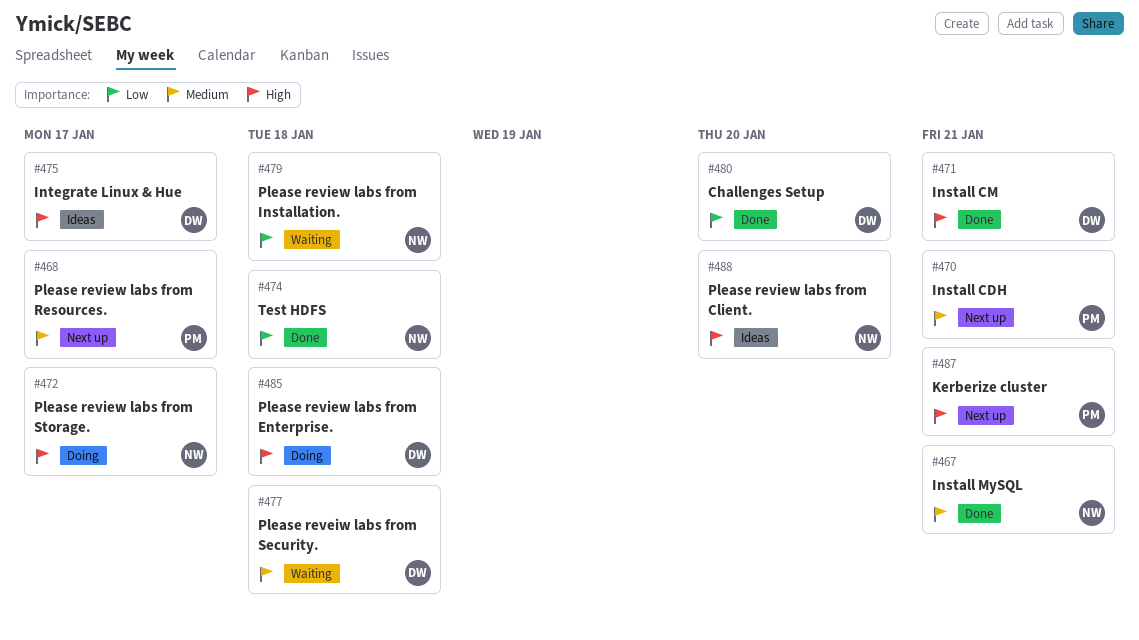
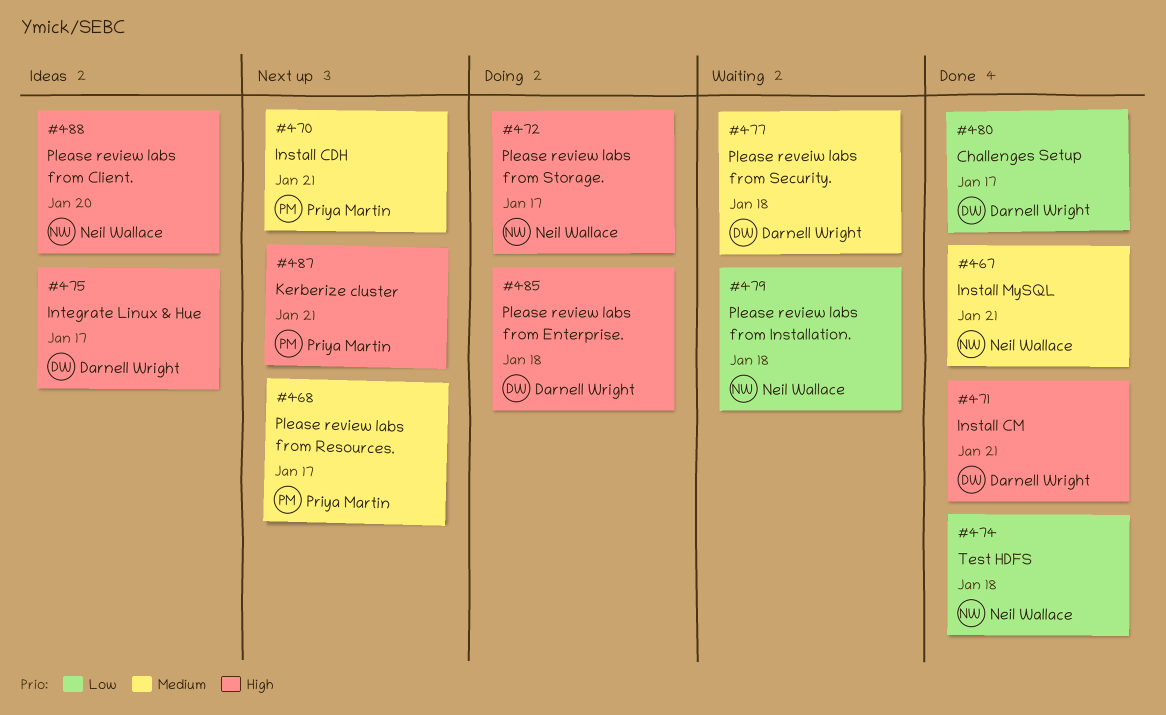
#480, due: Jan 20 -> Jan 17

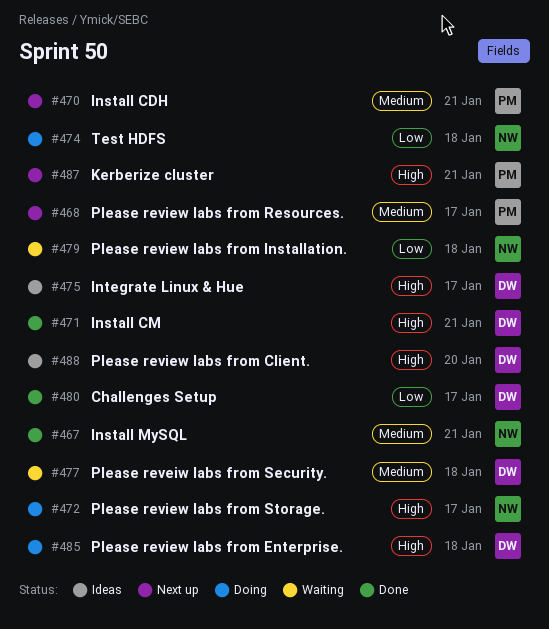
#474, status: Done -> Doing
#488, owner: Neil Wallace -> Darnell Wright

